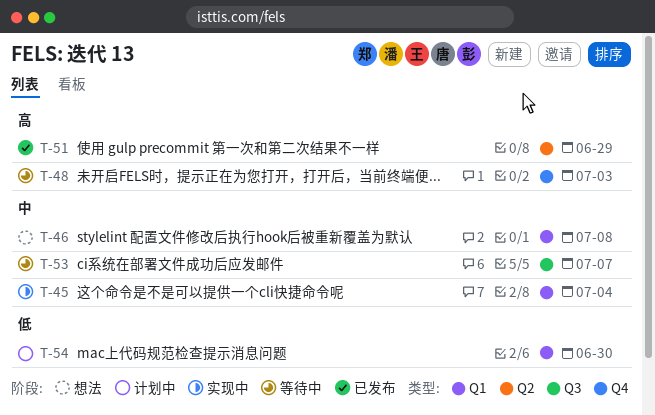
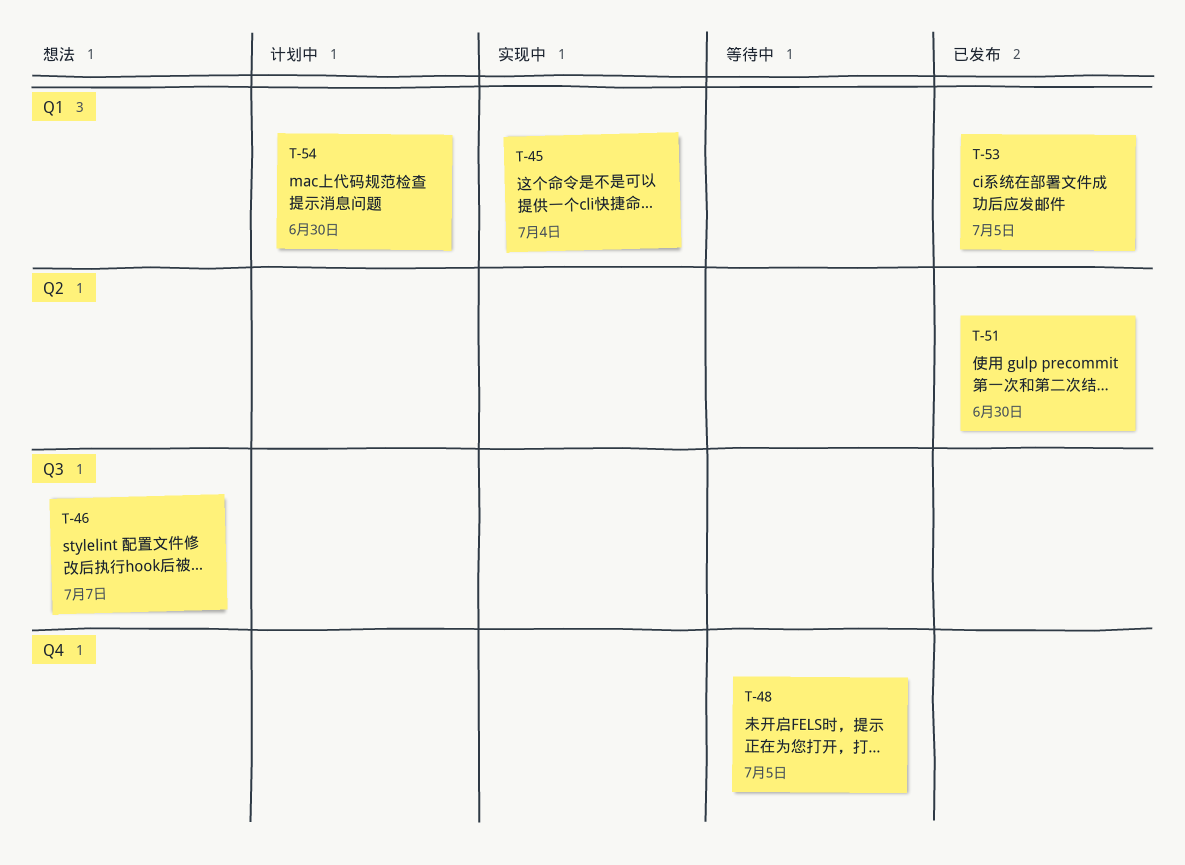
T-46, label: Q1 -> Q3
T-46, due: Jul 8 -> Jul 7
T-48, due: Jul 3 -> Jul 5
T-51, due: Jun 29 -> Jun 30
T-53, status: 等待中 -> 已发布
T-53, label: Q3 -> Q1
T-53, due: Jul 7 -> Jul 5

